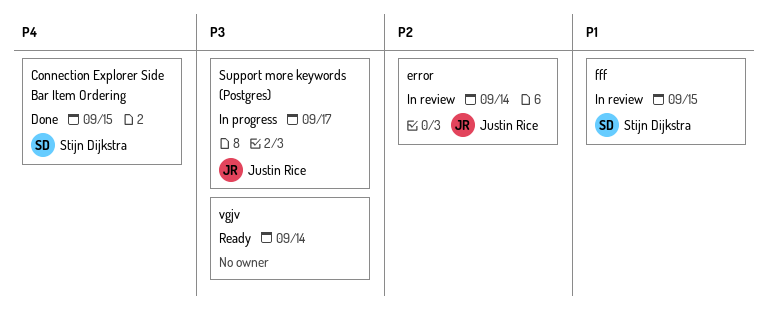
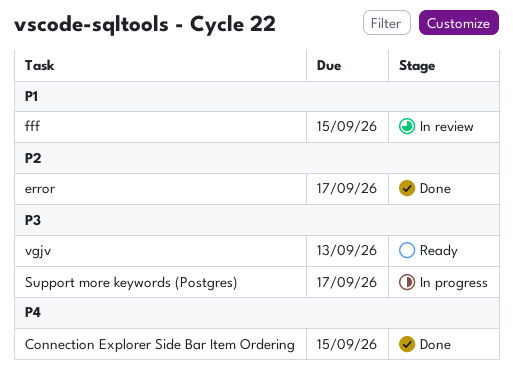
error, status: In review -> Done
error, due: Sep 14 -> Sep 17
vgjv, due: Sep 14 -> Sep 13

